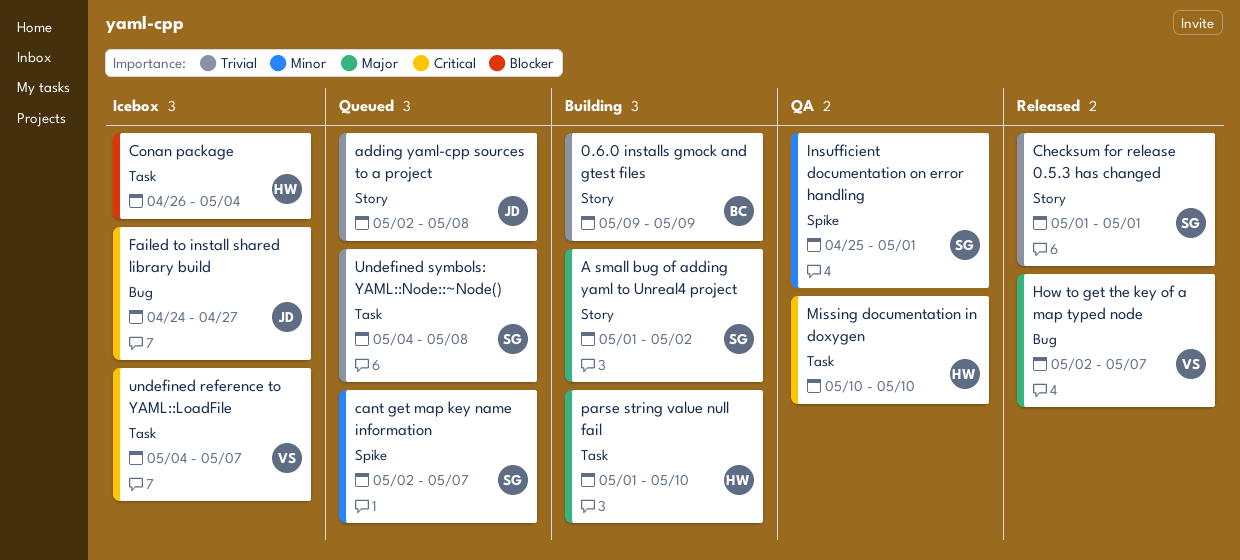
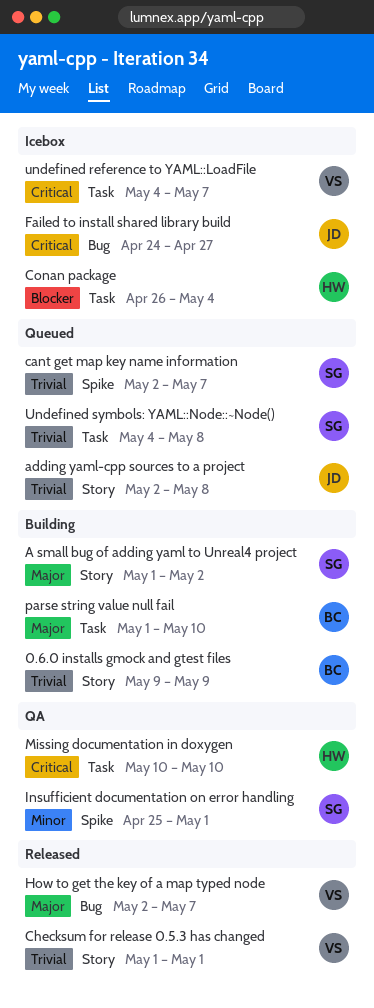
cant get map key name information, priority: Minor -> Trivial
Checksum for release 0.5.3 has changed, owner: SG -> VS
parse string value null fail, owner: HW -> BC

